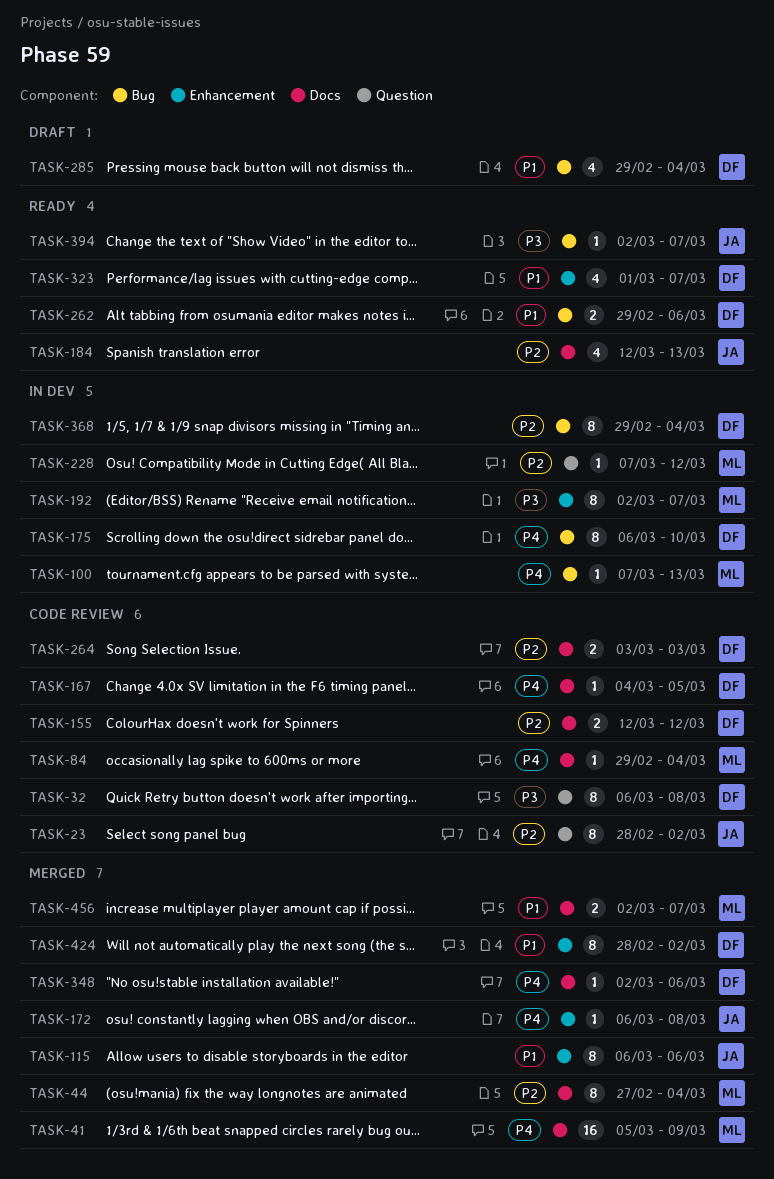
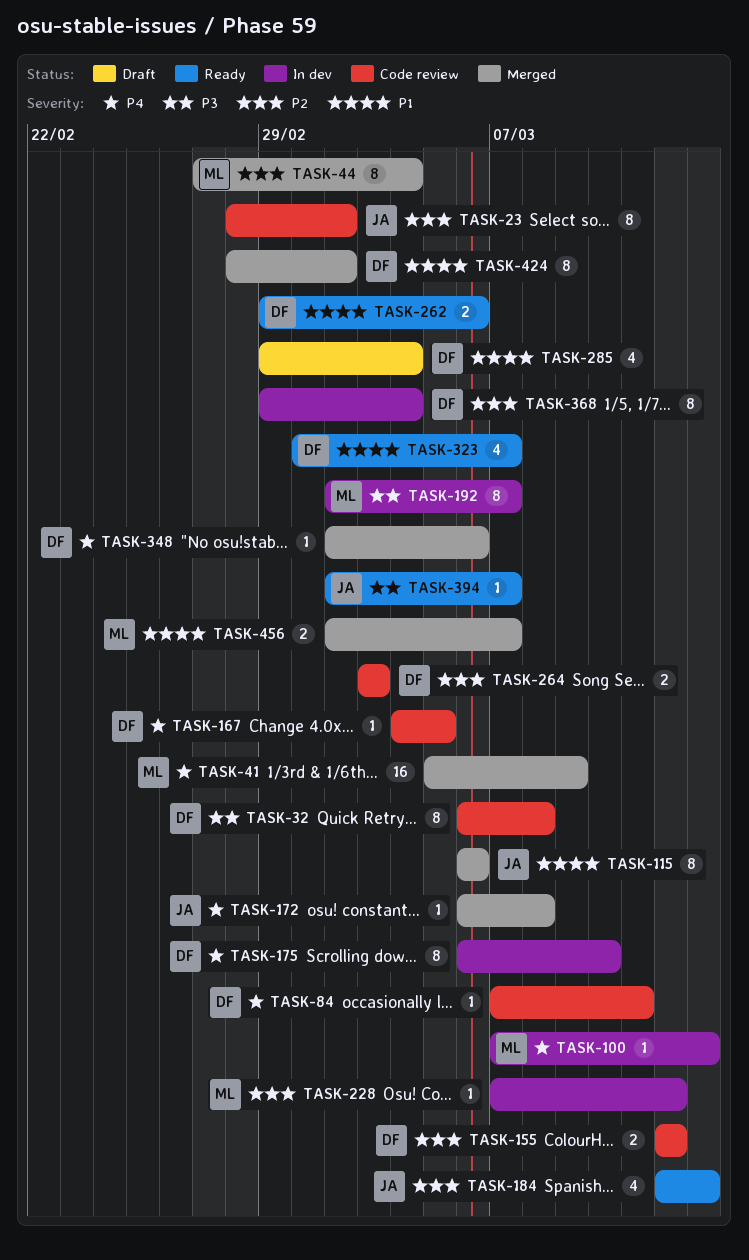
TASK-84, owner: ML -> DF
TASK-84, start: Feb 29 -> Mar 7
TASK-84, due: Mar 4 -> Mar 11

